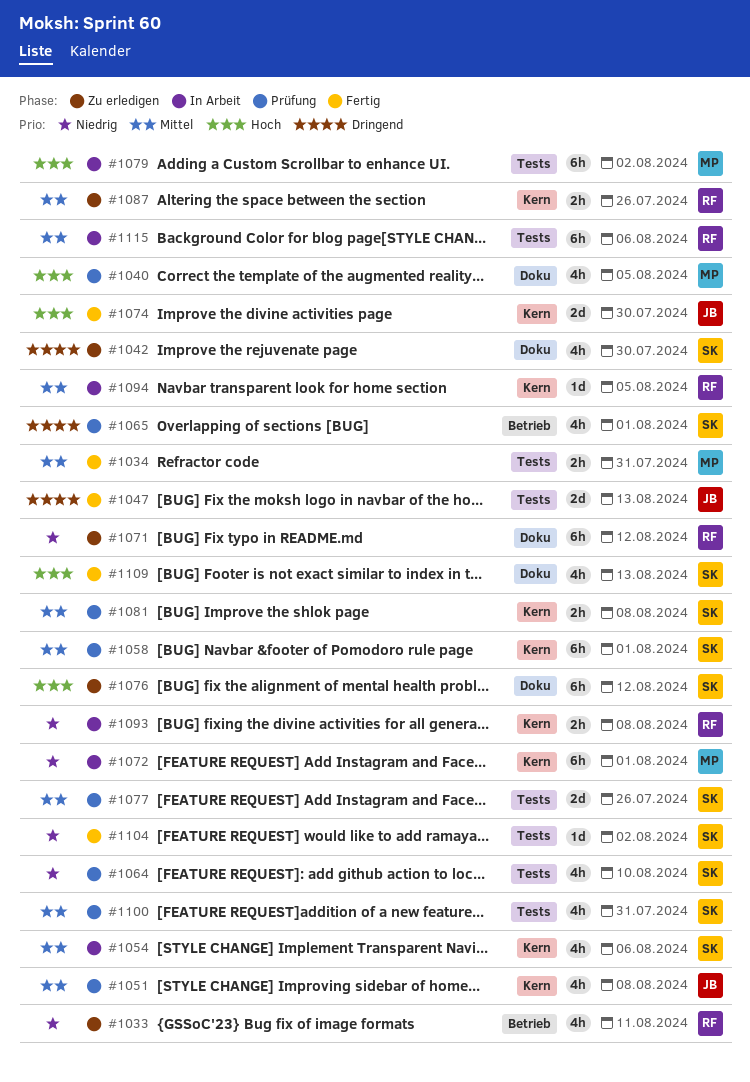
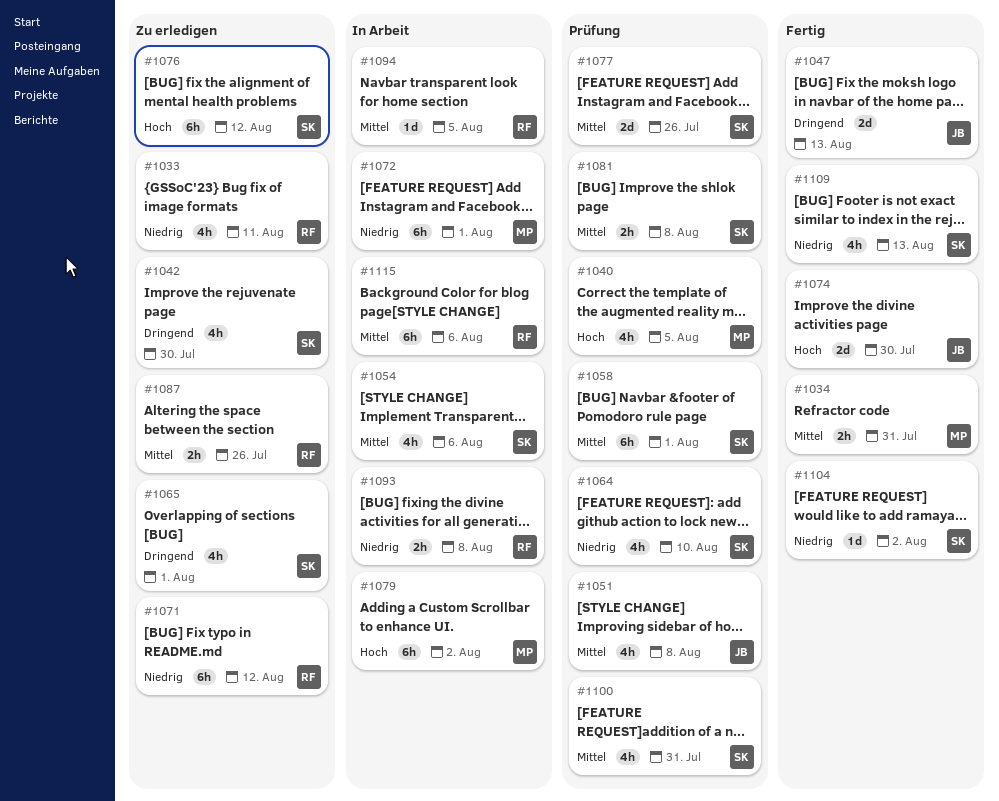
#1065, status: Prüfung -> Zu erledigen
#1109, priority: Hoch -> Niedrig

